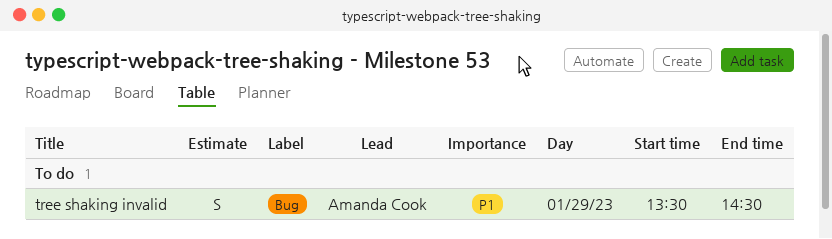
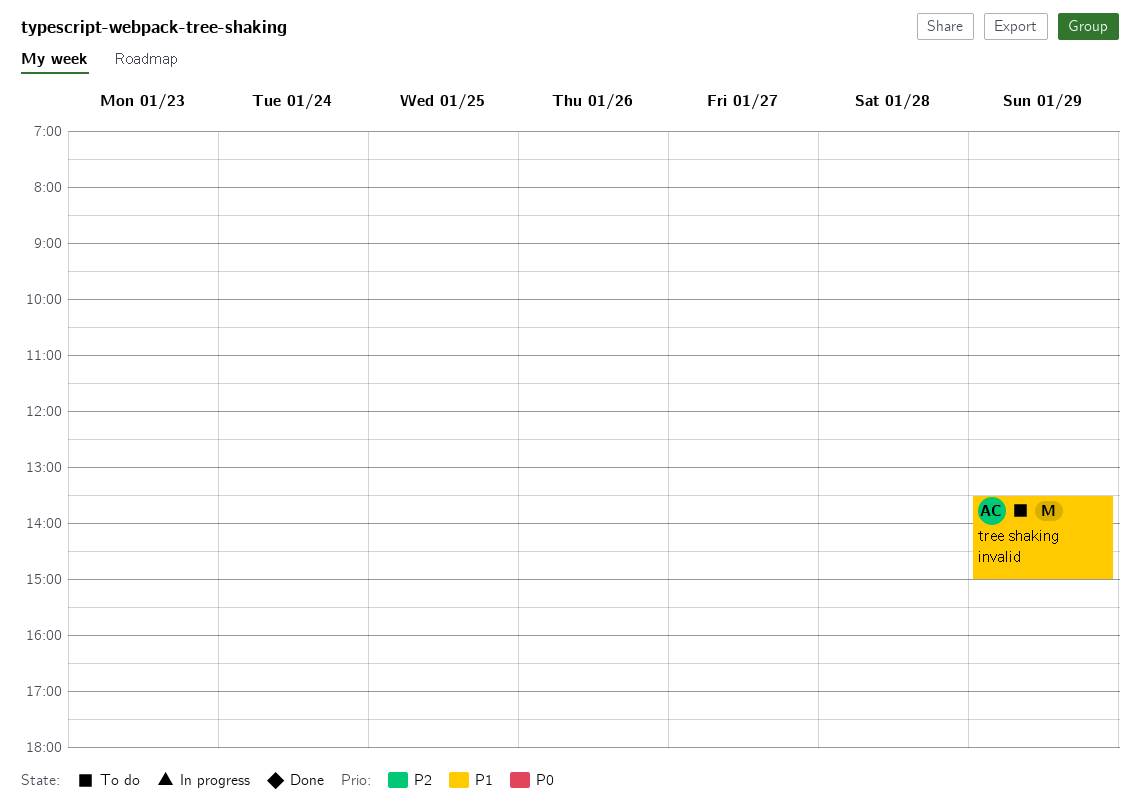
tree shaking invalid, estimate: S -> M
tree shaking invalid, ends: 14:30 -> 15:00

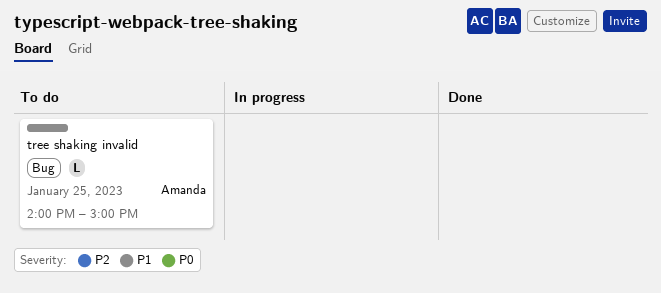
tree shaking invalid, estimate: M -> L
tree shaking invalid, day: Jan 29 -> Jan 25
tree shaking invalid, begins: 13:30 -> 14:00

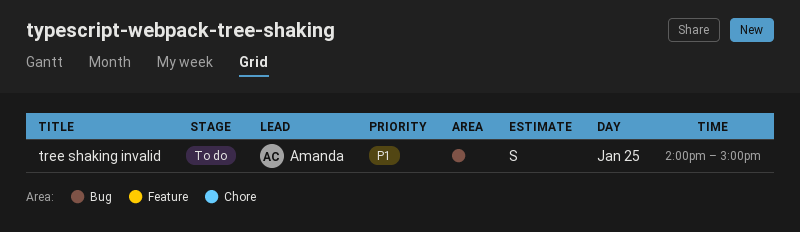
tree shaking invalid, estimate: L -> S

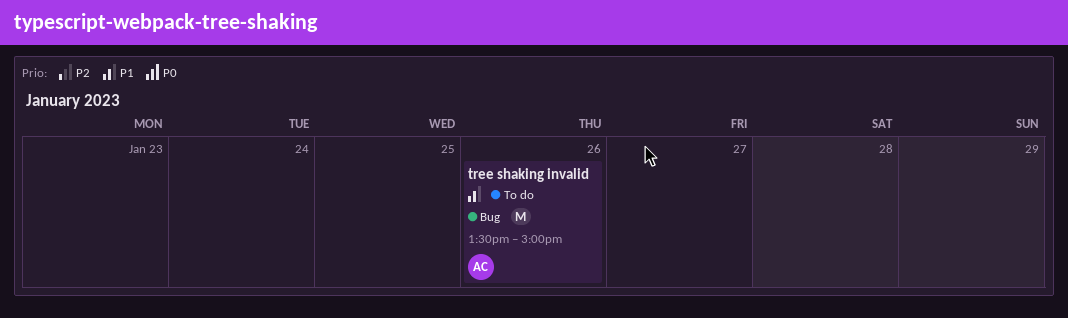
tree shaking invalid, estimate: S -> M
tree shaking invalid, day: Jan 25 -> Jan 26
tree shaking invalid, begins: 14:00 -> 13:30

